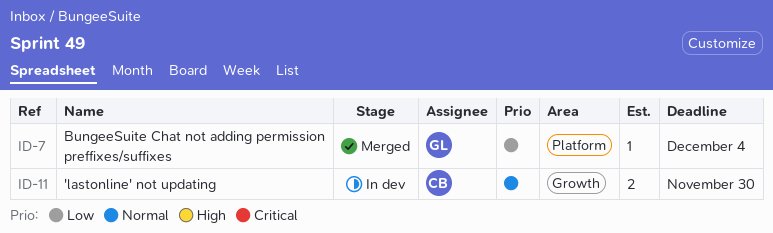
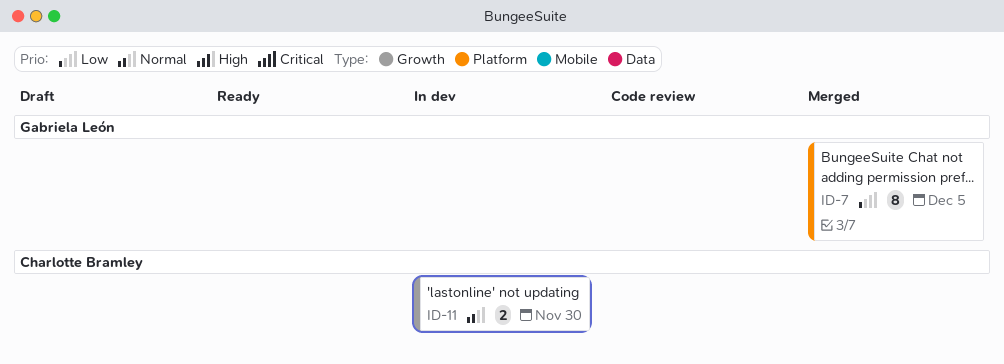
ID-7, estimate: 1 -> 8
ID-7, due: Dec 4 -> Dec 5

